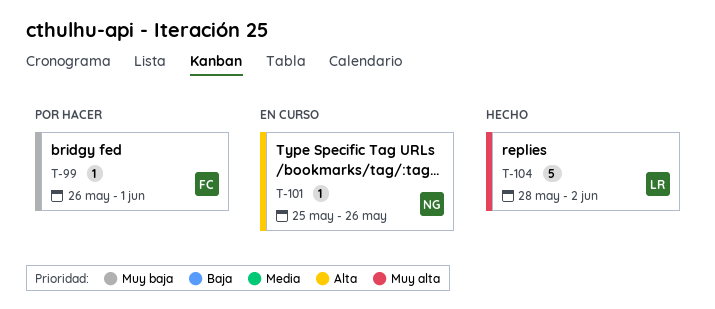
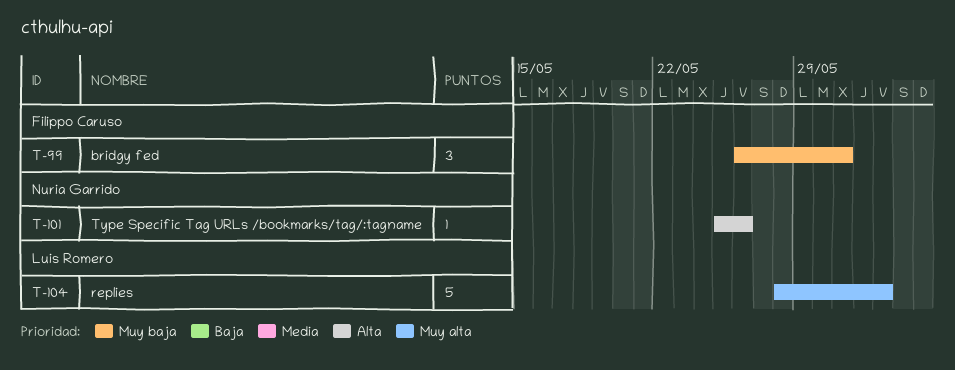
T-99, estimate: 1 -> 3
T-99, due: Jun 1 -> May 31

